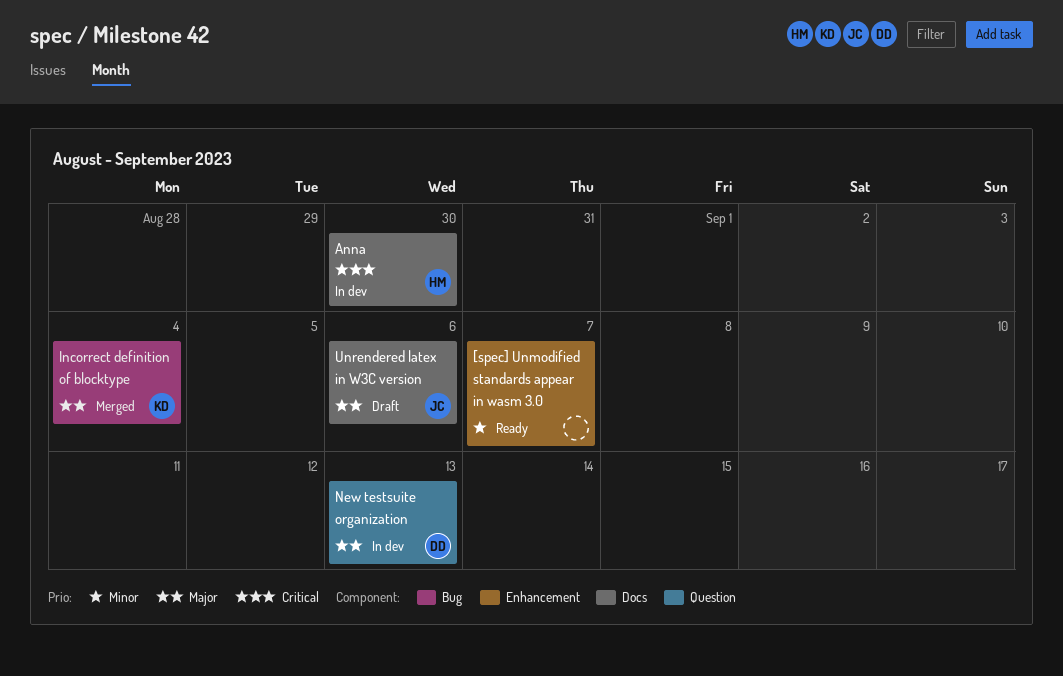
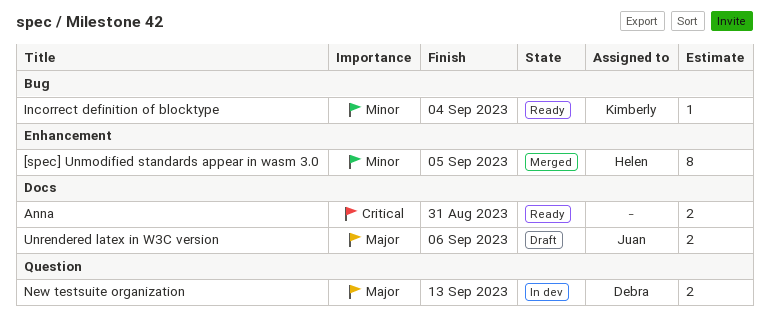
[spec] Unmodified standards appear in wasm 3.0, status: Ready -> Merged
[spec] Unmodified standards appear in wasm 3.0, owner: none -> Helen
[spec] Unmodified standards appear in wasm 3.0, due: Sep 7 -> Sep 5
Anna, status: In dev -> Ready
Anna, owner: Helen -> none
Anna, due: Aug 30 -> Aug 31
Incorrect definition of blocktype, status: Merged -> Ready
Incorrect definition of blocktype, priority: Major -> Minor

